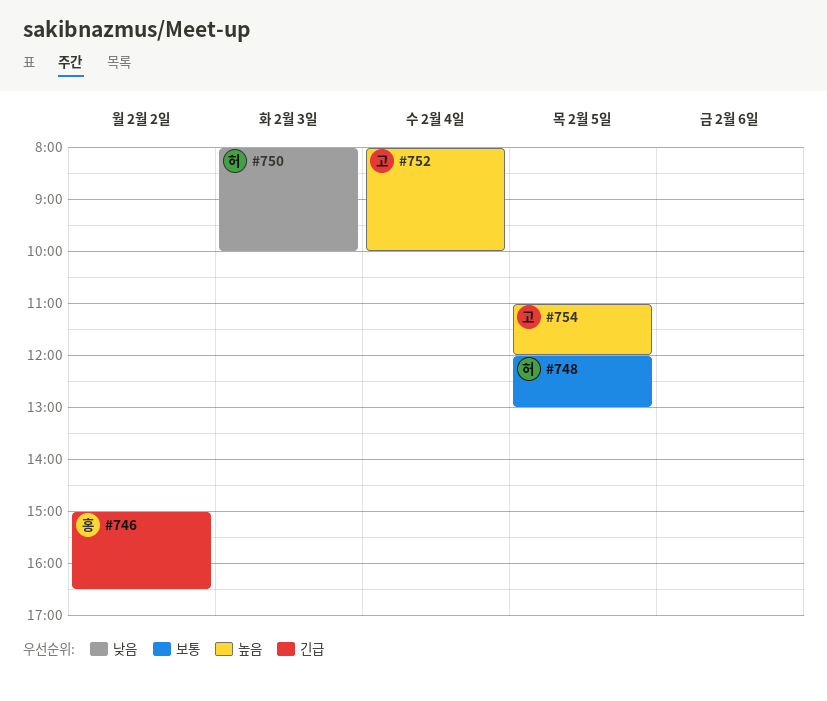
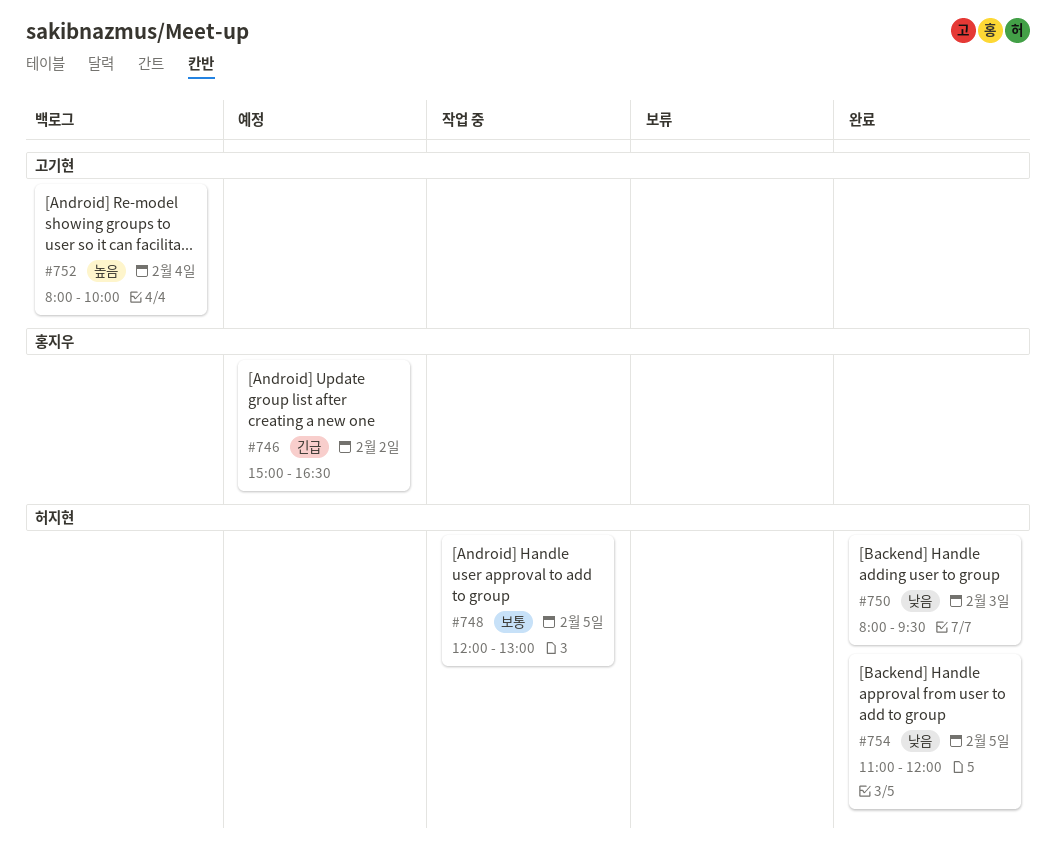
#750, ends: 10:00 -> 09:30
#754, owner: 고기현 -> 허지현
#754, priority: 높음 -> 낮음

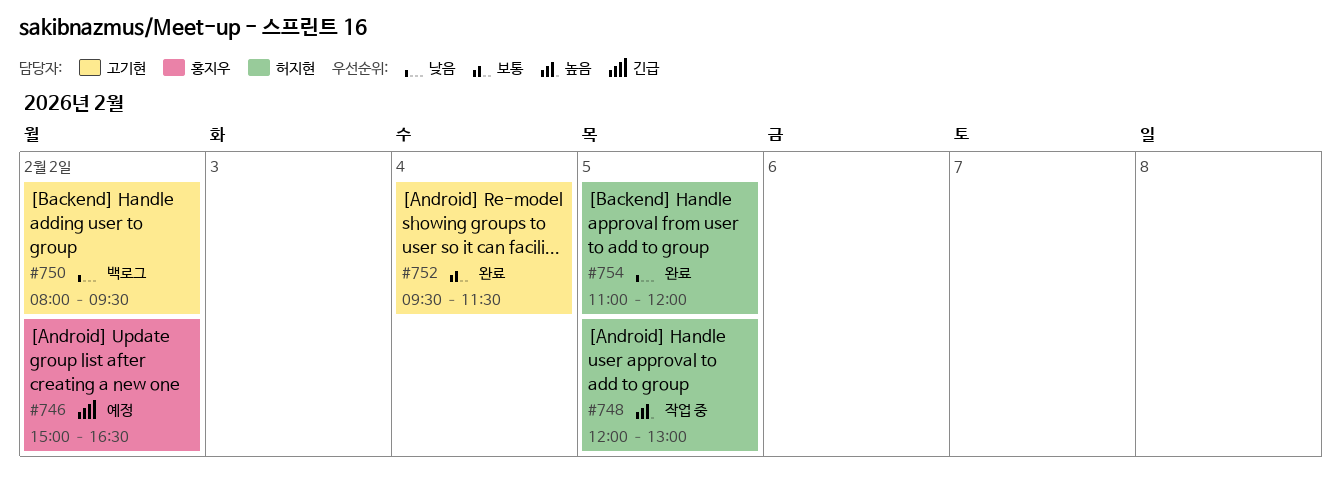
#748, priority: 보통 -> 높음
#750, status: 완료 -> 백로그
#750, owner: 허지현 -> 고기현
#750, day: Feb 3 -> Feb 2
#752, status: 백로그 -> 완료
#752, priority: 높음 -> 보통
#752, begins: 08:00 -> 09:30
#752, ends: 10:00 -> 11:30

